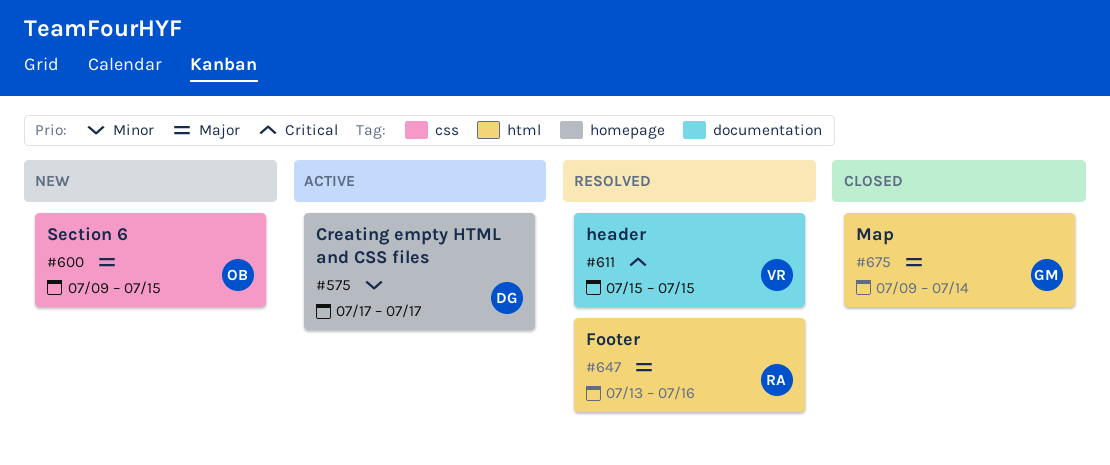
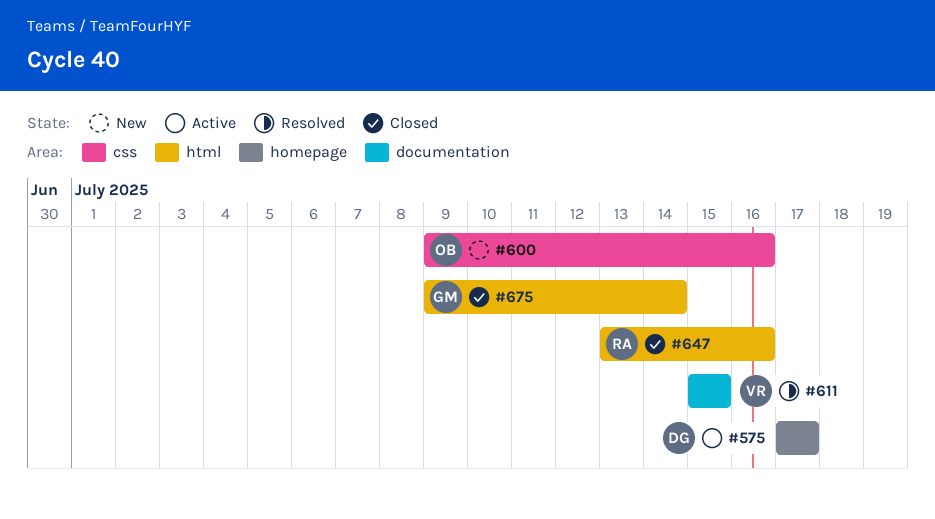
#600, due: Jul 15 -> Jul 16
#647, status: Resolved -> Closed

